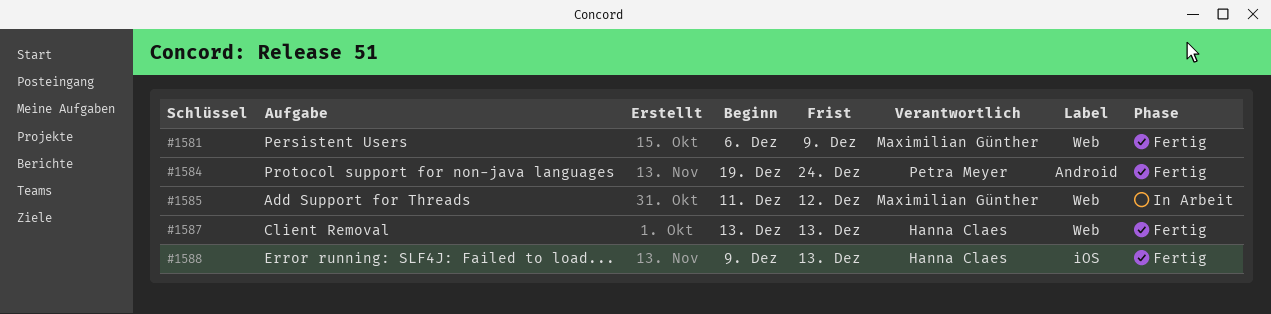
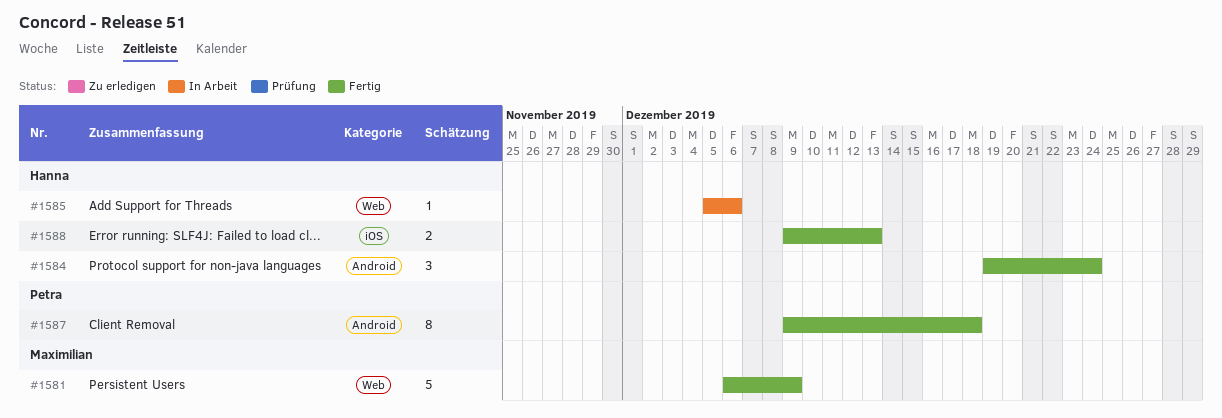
#1584, owner: Petra Meyer -> Hanna Claes
#1585, owner: Maximilian Günther -> Hanna Claes
#1585, start: Dec 11 -> Dec 5
#1585, due: Dec 12 -> Dec 6
#1587, owner: Hanna Claes -> Petra Meyer
#1587, label: Web -> Android
#1587, start: Dec 13 -> Dec 9
#1587, due: Dec 13 -> Dec 18

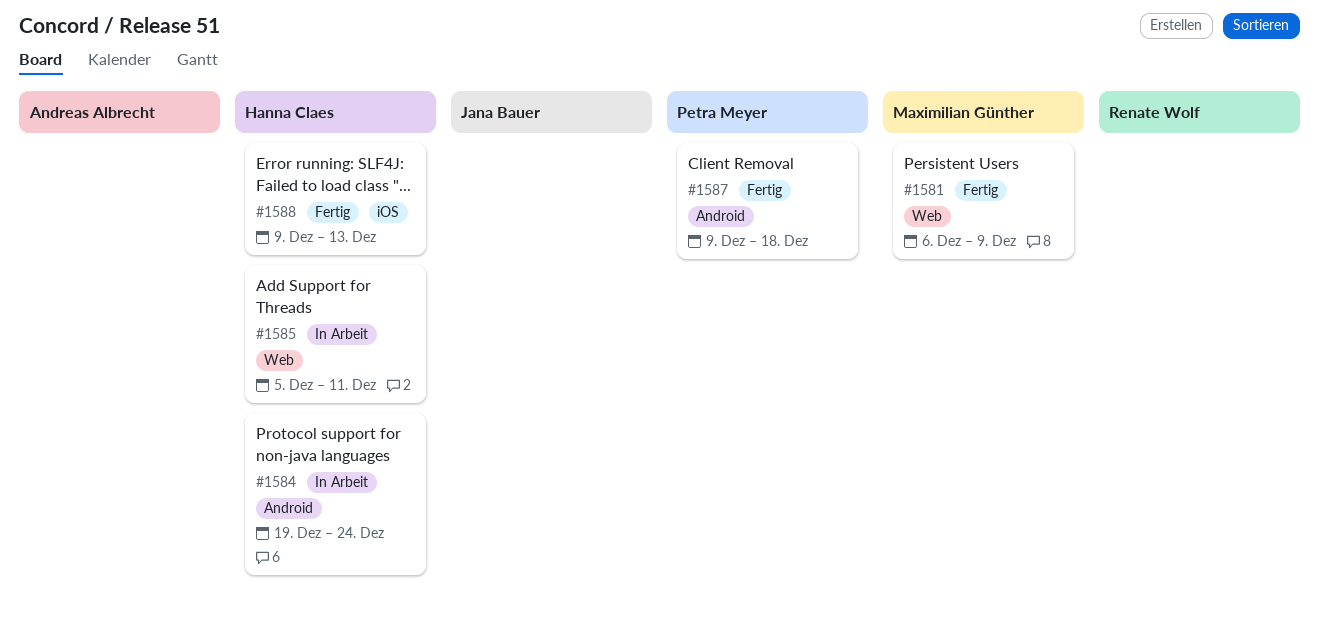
#1584, status: Fertig -> In Arbeit
#1585, due: Dec 6 -> Dec 11

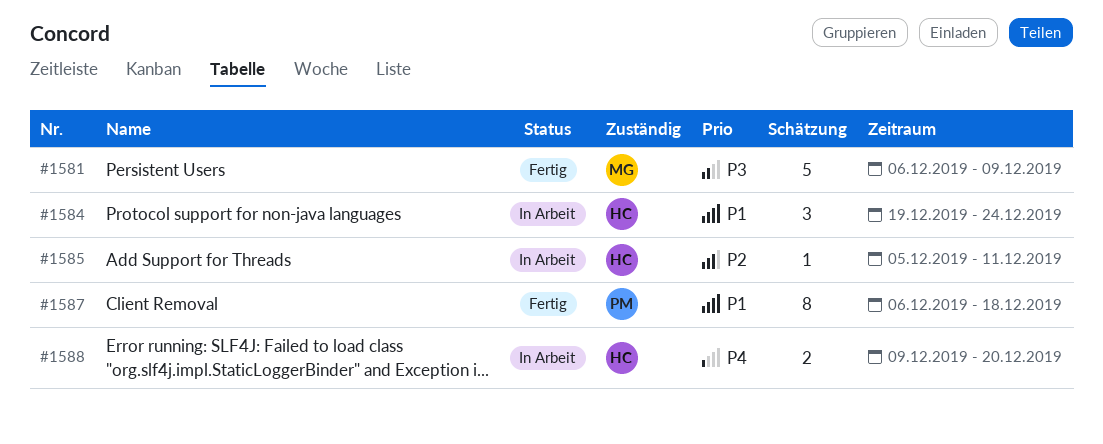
#1587, start: Dec 9 -> Dec 6
#1588, status: Fertig -> In Arbeit
#1588, due: Dec 13 -> Dec 20

